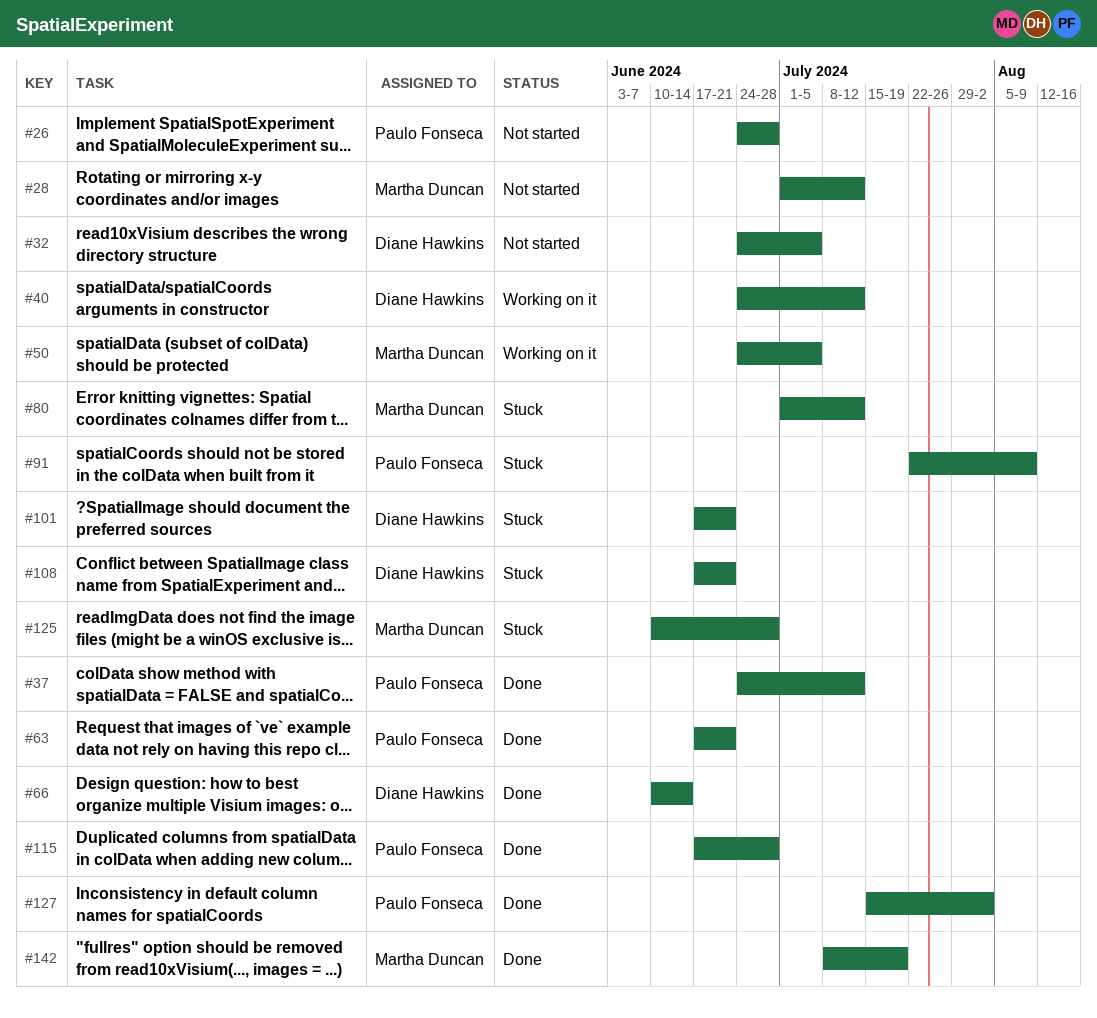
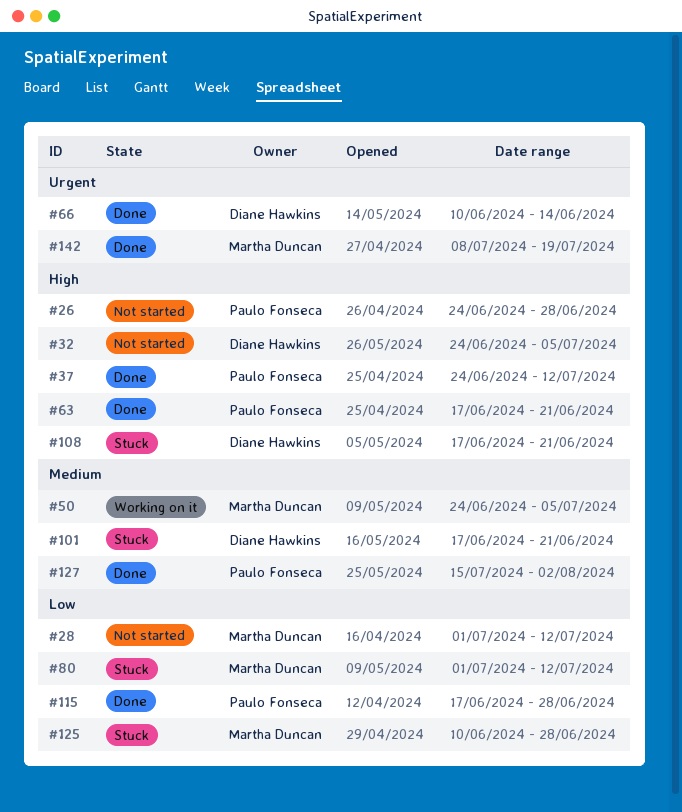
#40: present -> none
#91: present -> none

